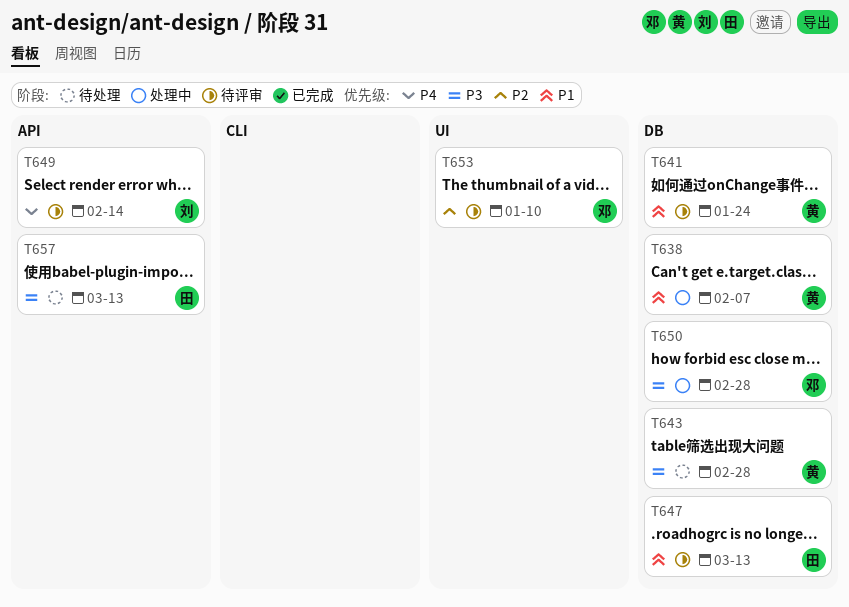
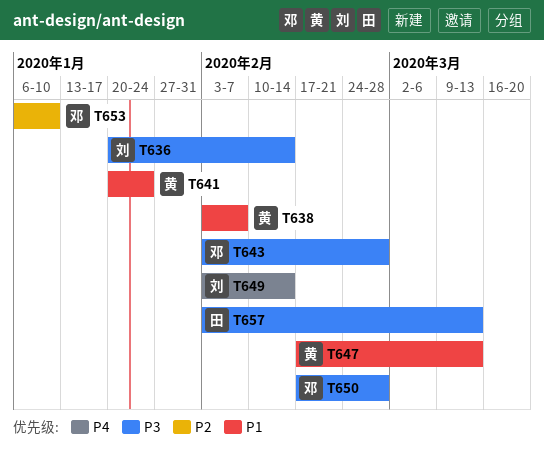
T636: none -> present
T643, owner: 黄 -> 邓
T647, owner: 田 -> 黄

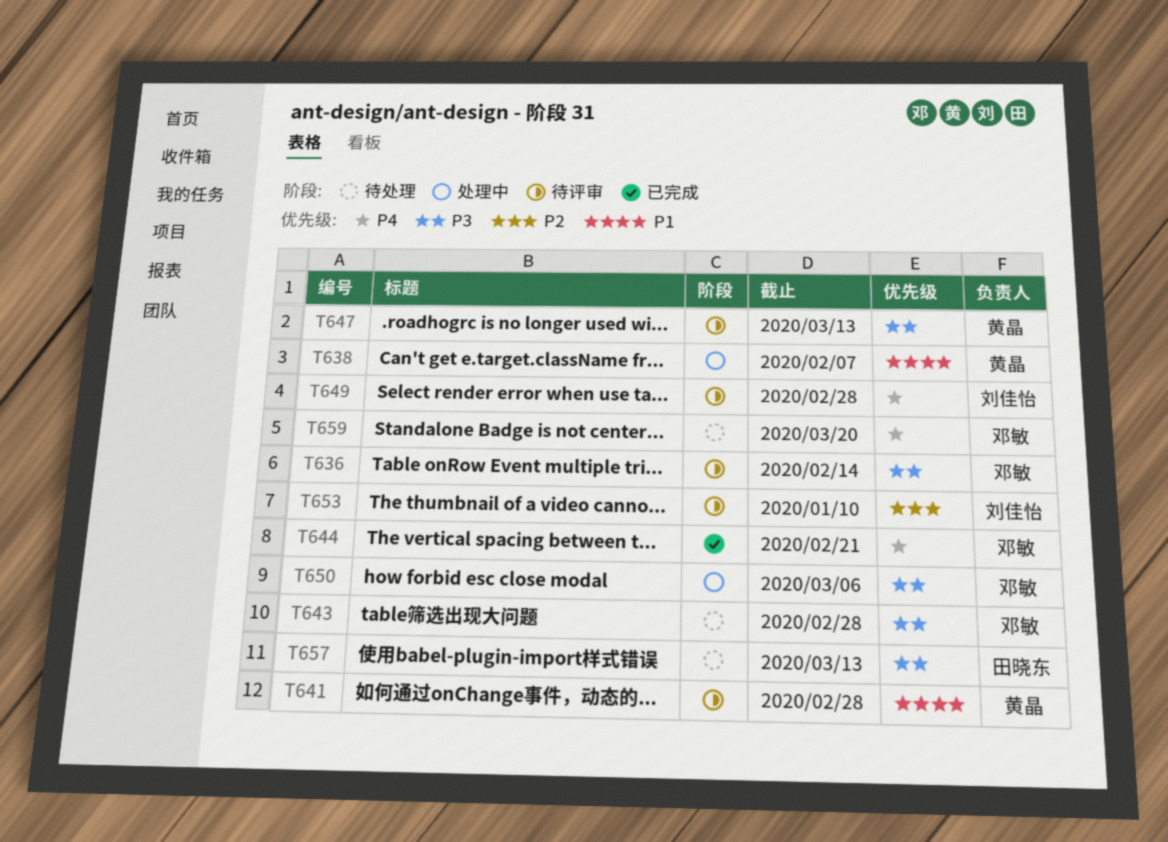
T636, owner: 刘佳怡 -> 邓敏
T641, due: Jan 24 -> Feb 28
T644: none -> present
T647, priority: P1 -> P3
T649, due: Feb 14 -> Feb 28
T650, due: Feb 28 -> Mar 6
T653, owner: 邓敏 -> 刘佳怡
T659: none -> present

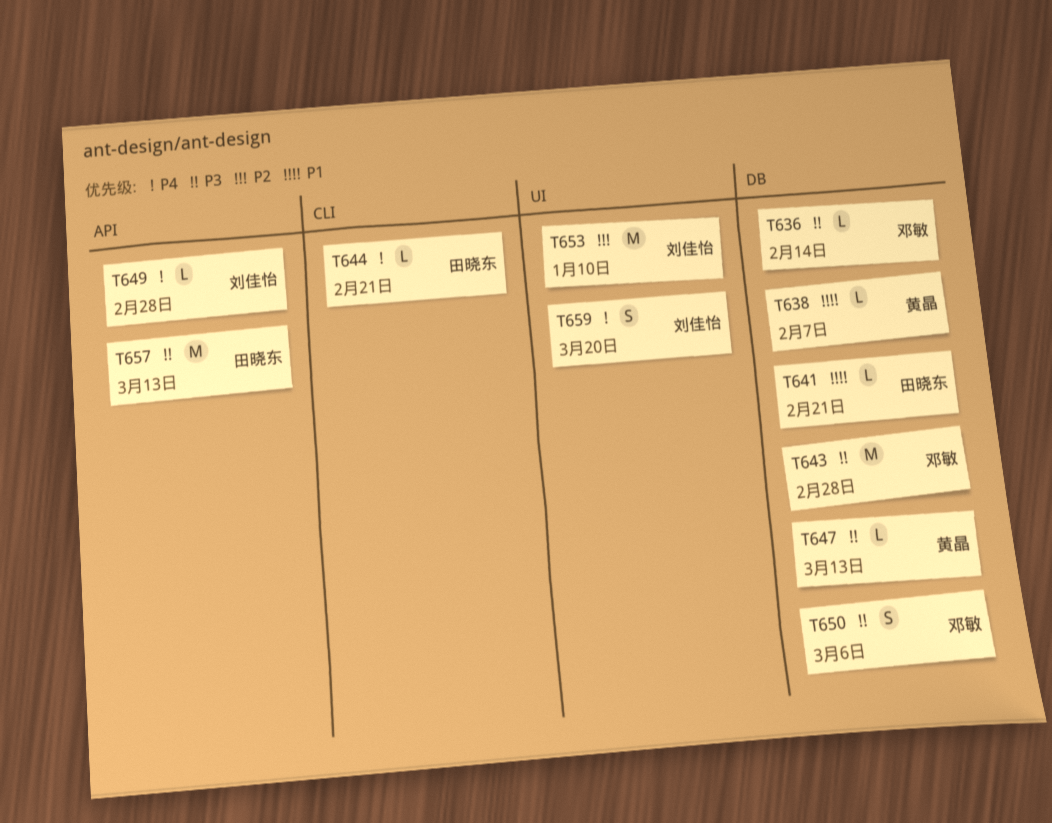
T641, owner: 黄晶 -> 田晓东
T641, due: Feb 28 -> Feb 21
T644, owner: 邓敏 -> 田晓东
T659, owner: 邓敏 -> 刘佳怡

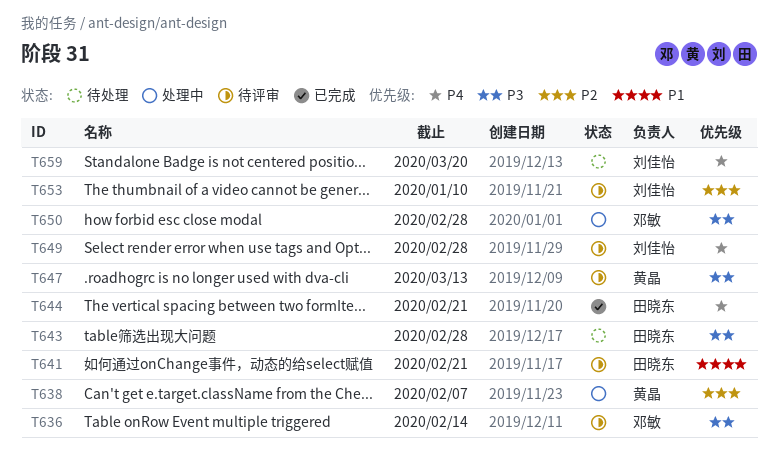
T638, priority: P1 -> P2
T643, owner: 邓敏 -> 田晓东
T650, due: Mar 6 -> Feb 28
T657: present -> none

